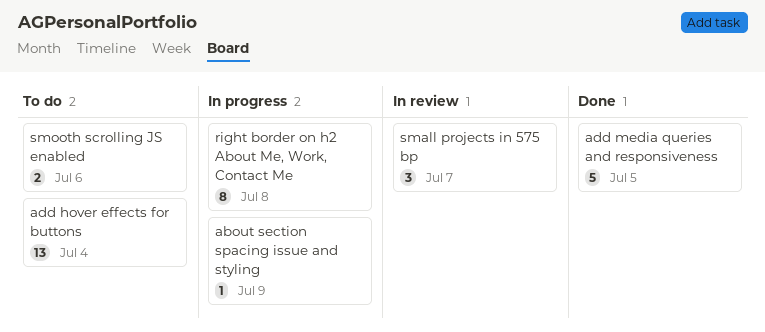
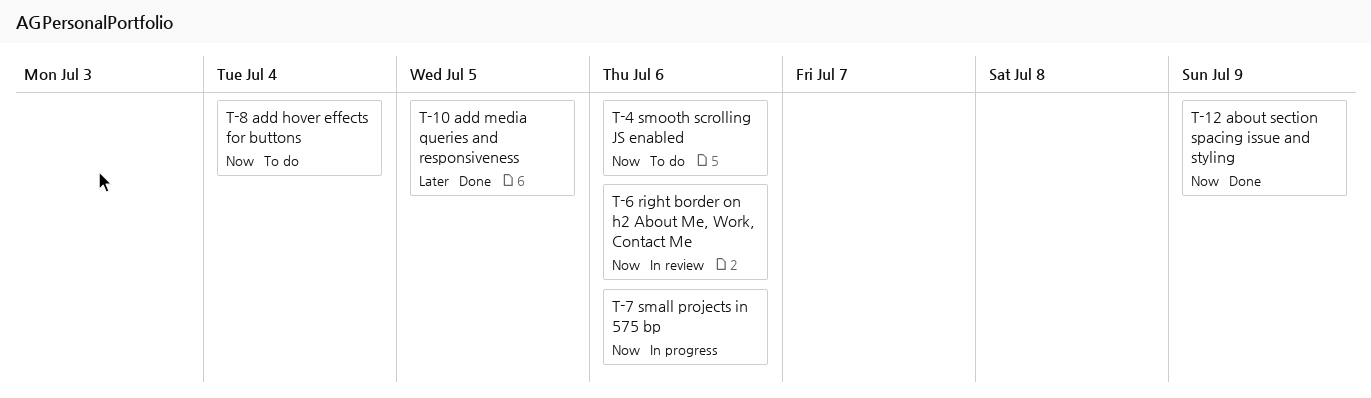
about section spacing issue and styling, status: In progress -> Done
right border on h2 About Me, Work, Contact Me, status: In progress -> In review
right border on h2 About Me, Work, Contact Me, due: Jul 8 -> Jul 6
small projects in 575 bp, status: In review -> In progress
small projects in 575 bp, due: Jul 7 -> Jul 6

